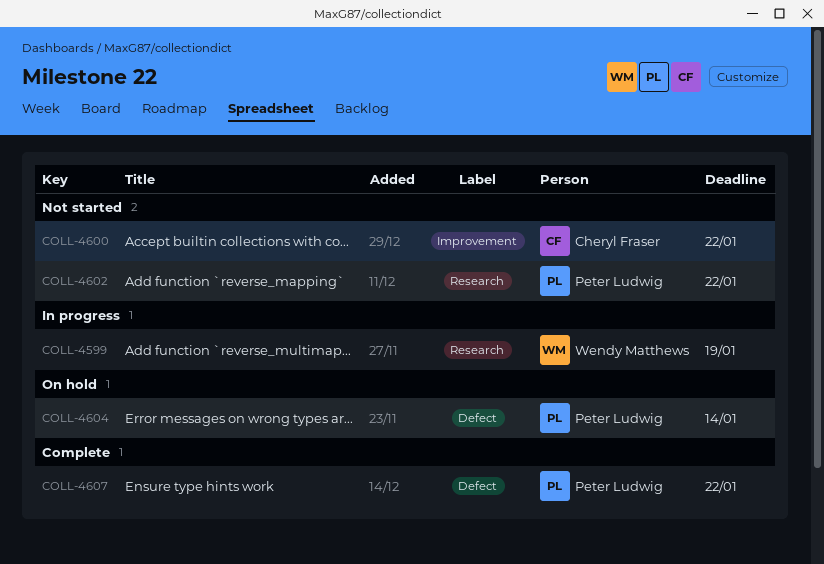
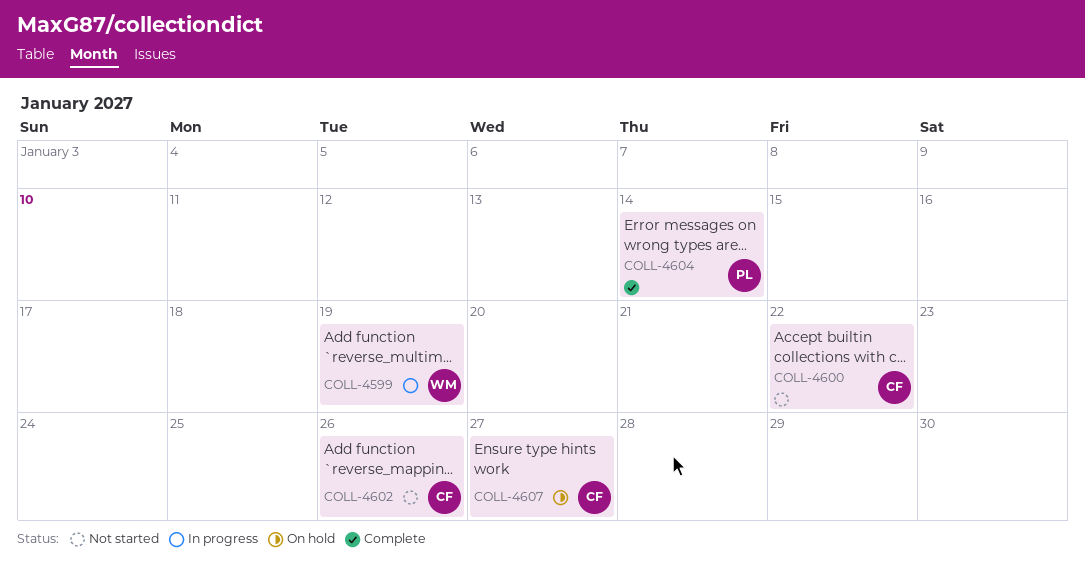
COLL-4602, owner: Peter Ludwig -> Cheryl Fraser
COLL-4602, due: Jan 22 -> Jan 26
COLL-4604, status: On hold -> Complete
COLL-4607, status: Complete -> On hold
COLL-4607, owner: Peter Ludwig -> Cheryl Fraser
COLL-4607, due: Jan 22 -> Jan 27

